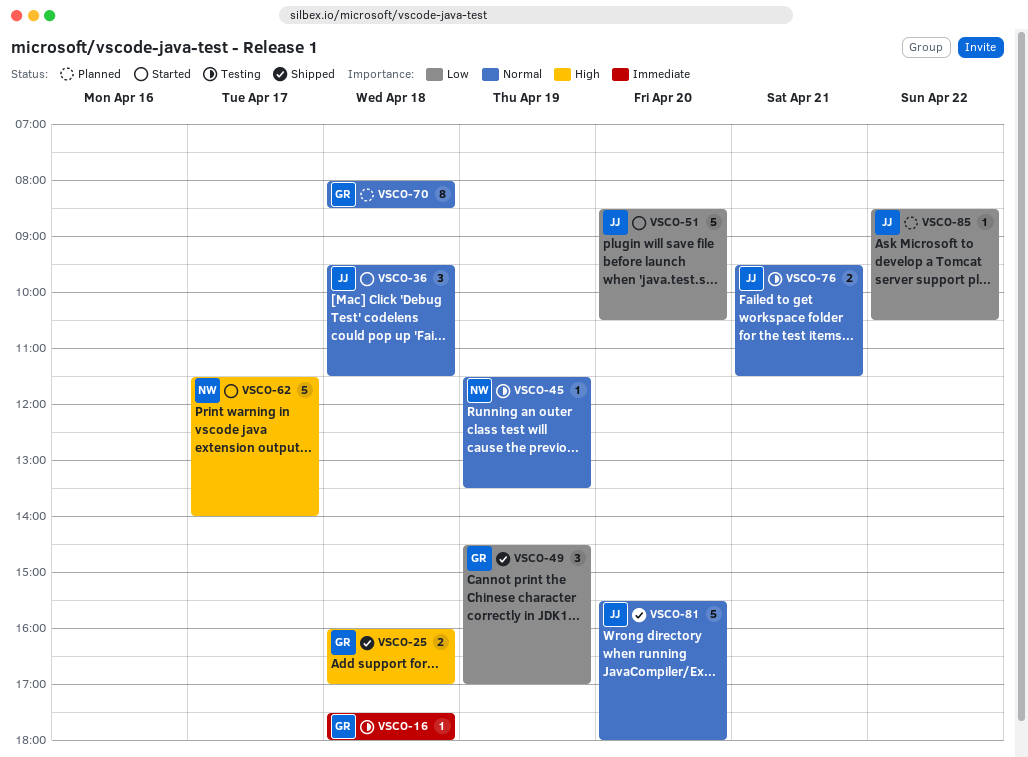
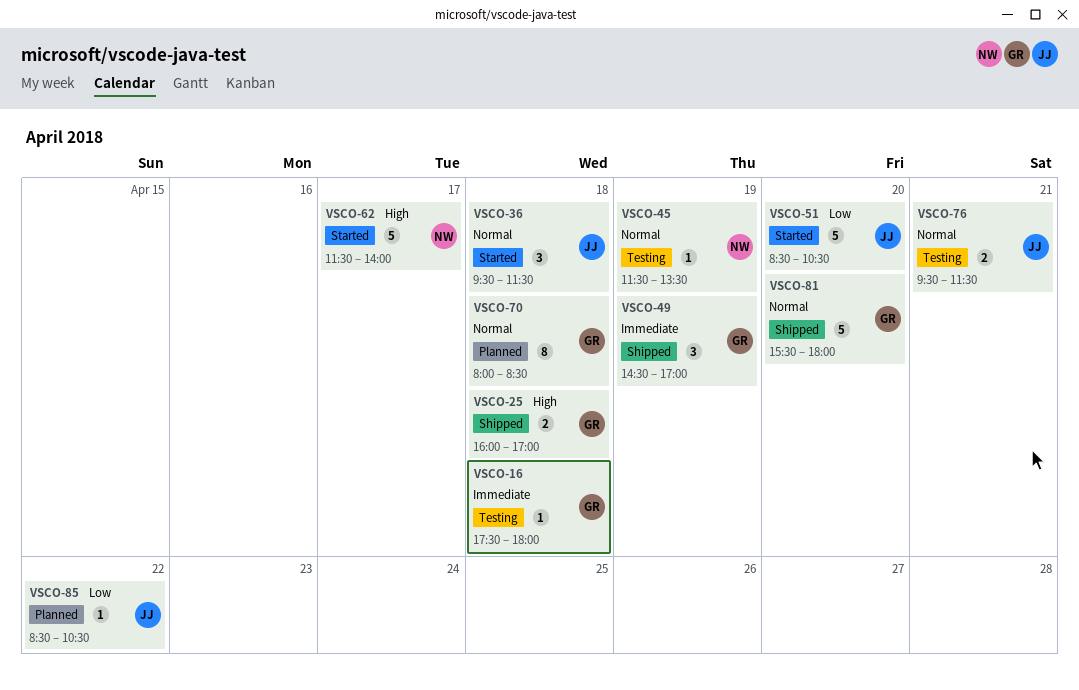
VSCO-49, priority: Low -> Immediate
VSCO-81, owner: JJ -> GR

